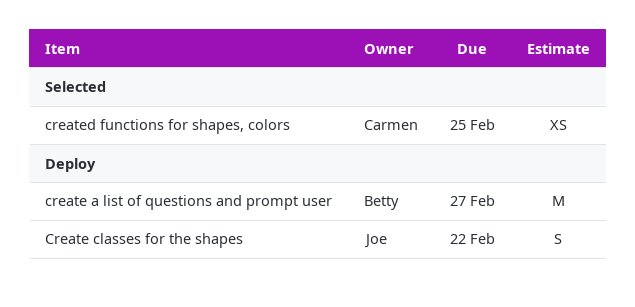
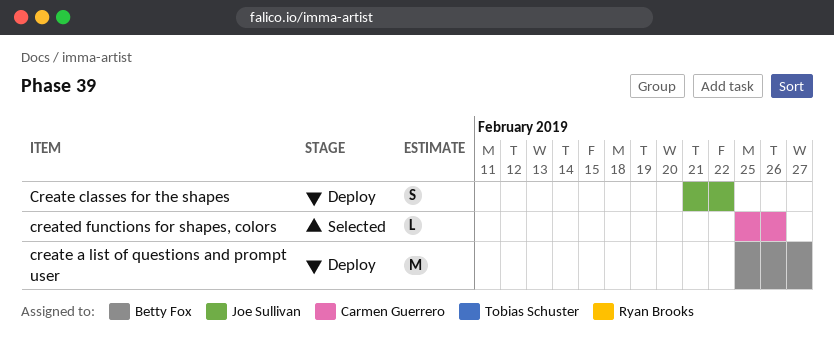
created functions for shapes, colors, estimate: XS -> L
created functions for shapes, colors, due: Feb 25 -> Feb 26

